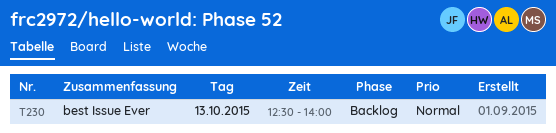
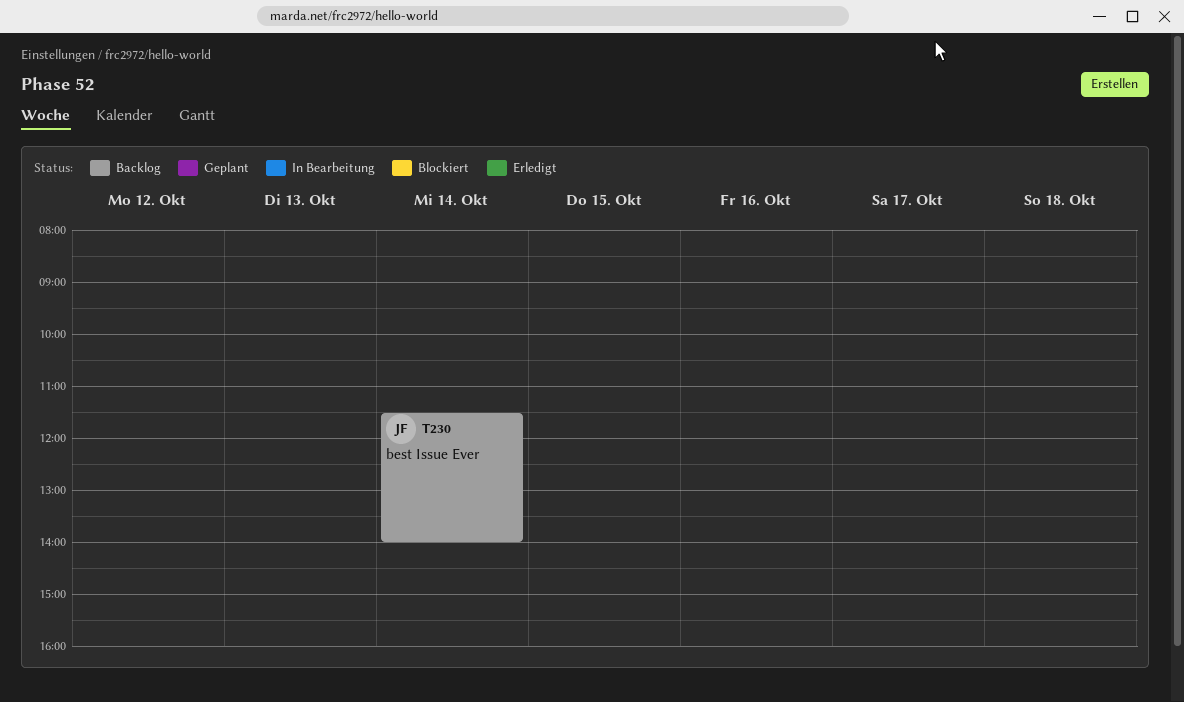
T230, day: Oct 13 -> Oct 14
T230, begins: 12:30 -> 11:30

